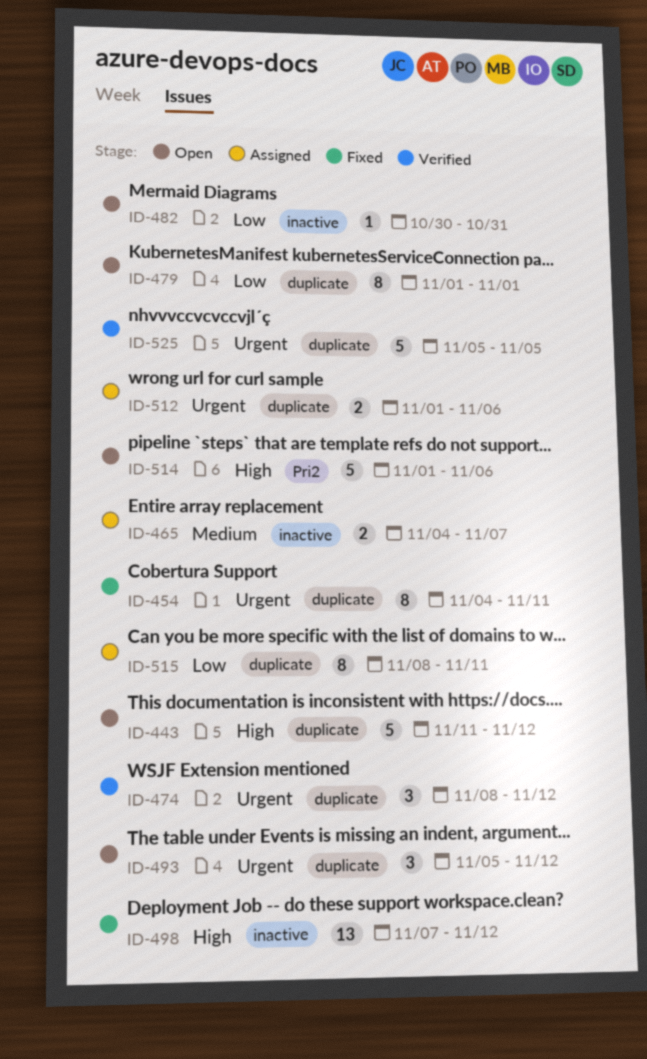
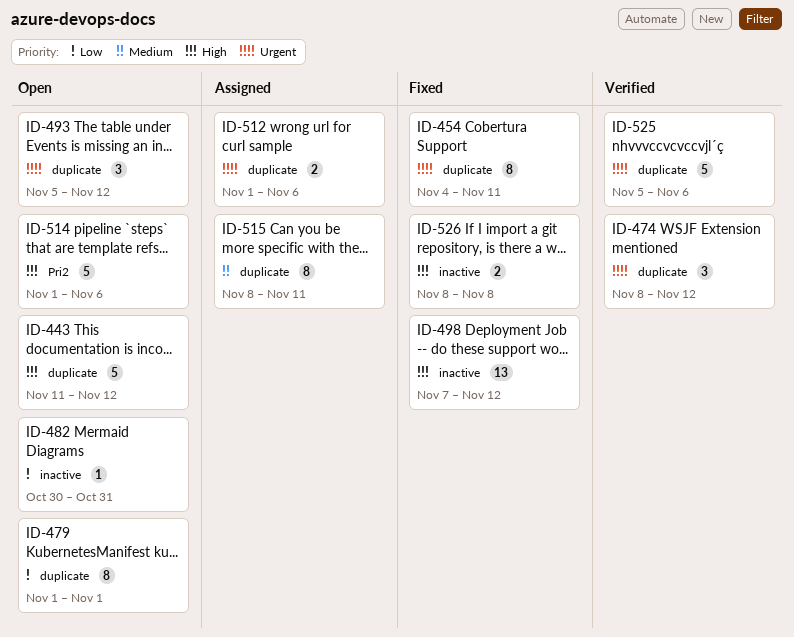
ID-465: present -> none
ID-515, priority: Low -> Medium
ID-525, due: Nov 5 -> Nov 6
ID-526: none -> present

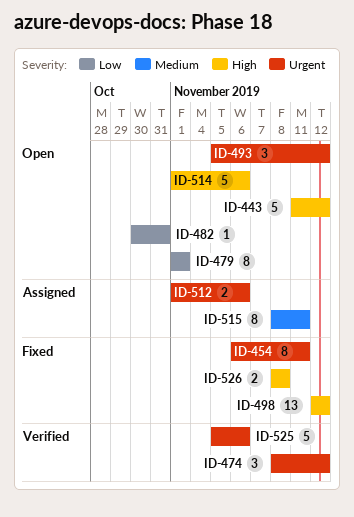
ID-454, start: Nov 4 -> Nov 6
ID-498, start: Nov 7 -> Nov 12

